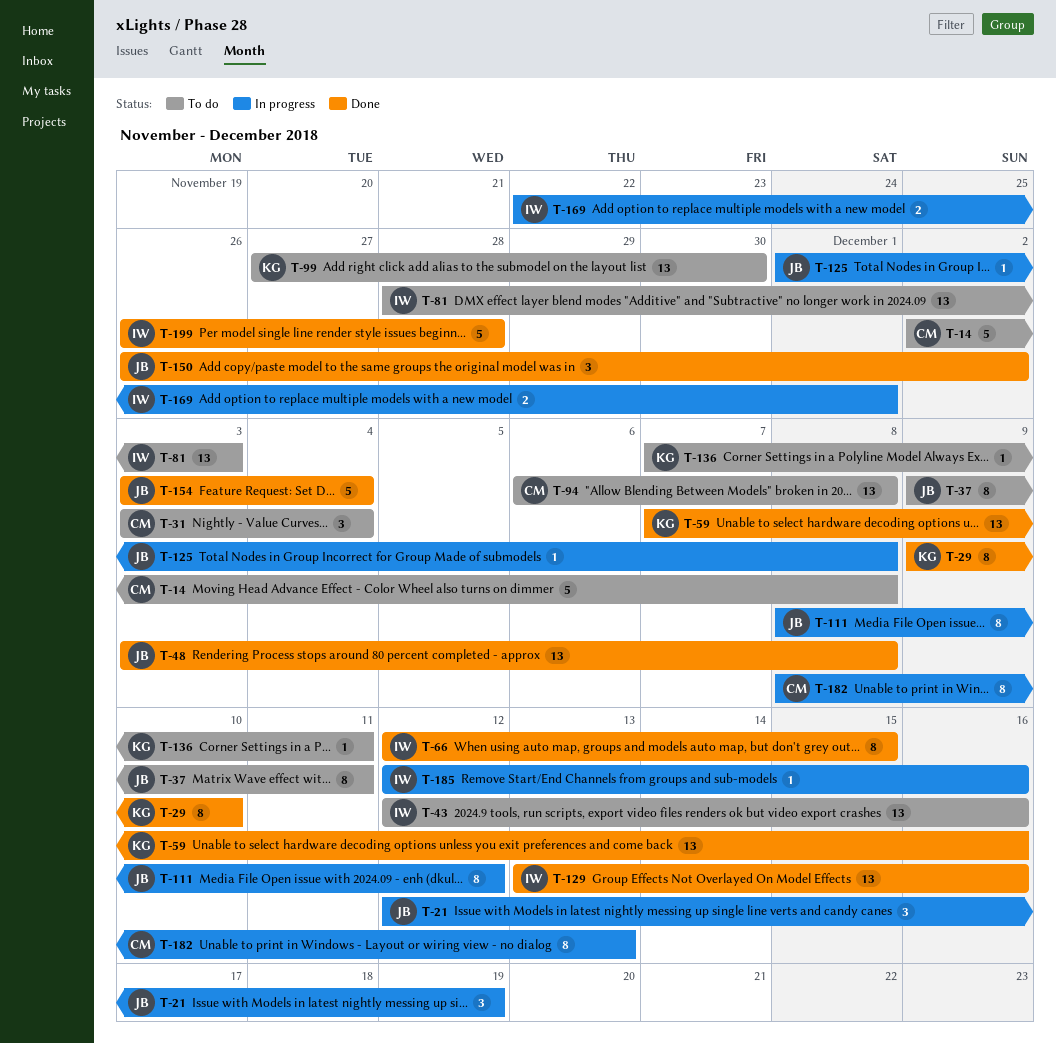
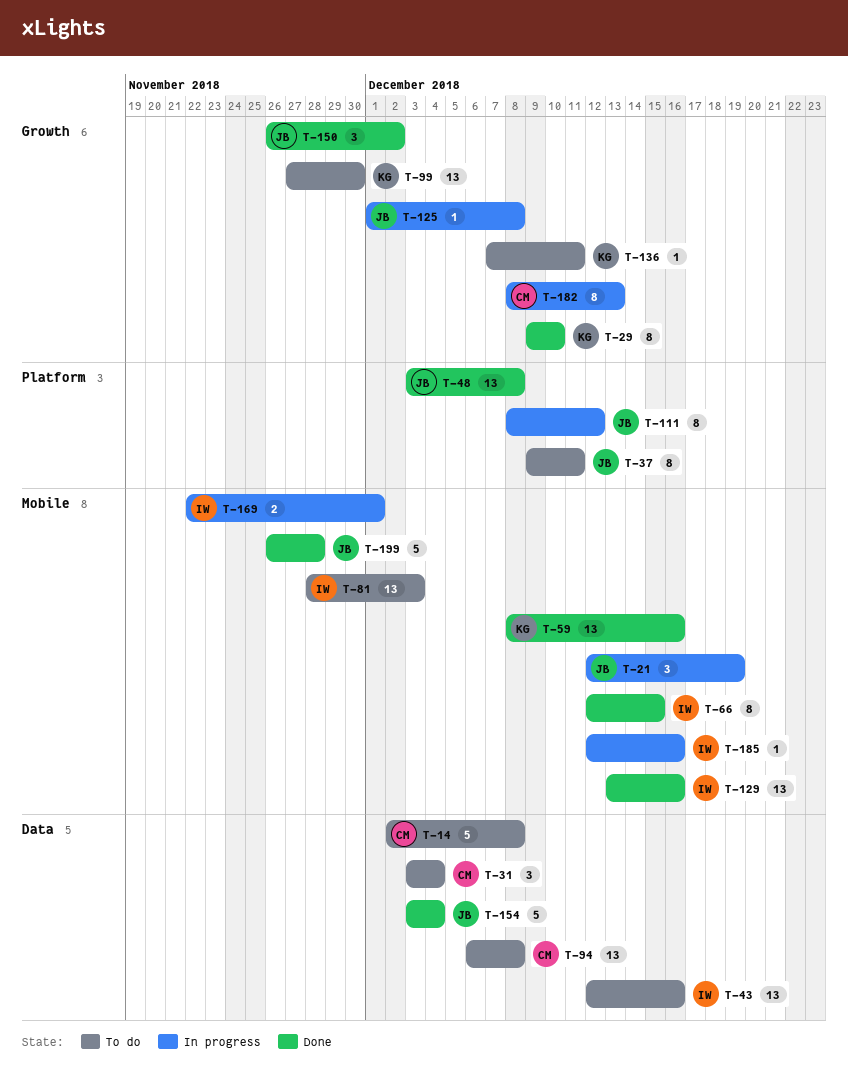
T-59, start: Dec 7 -> Dec 8
T-199, owner: IW -> JB

